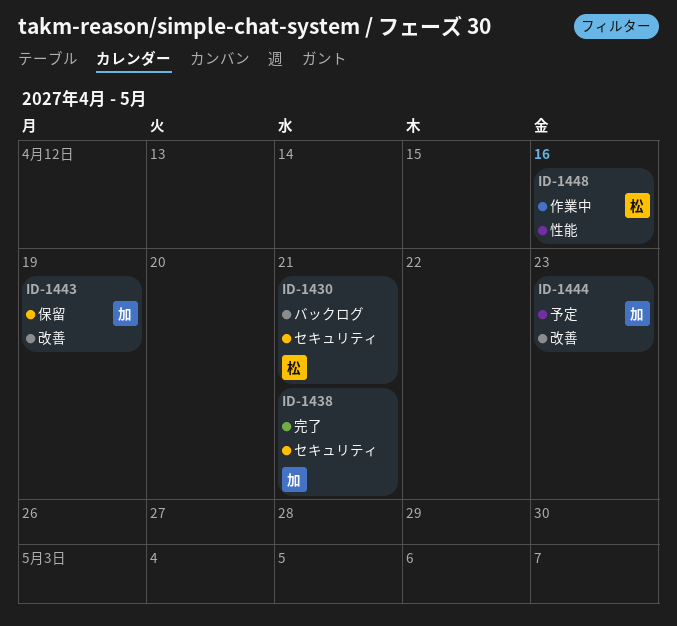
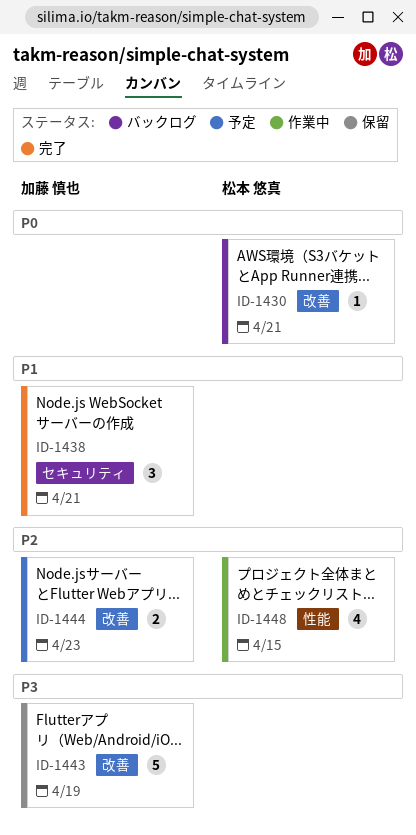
ID-1430, label: セキュリティ -> 改善
ID-1448, due: Apr 16 -> Apr 15

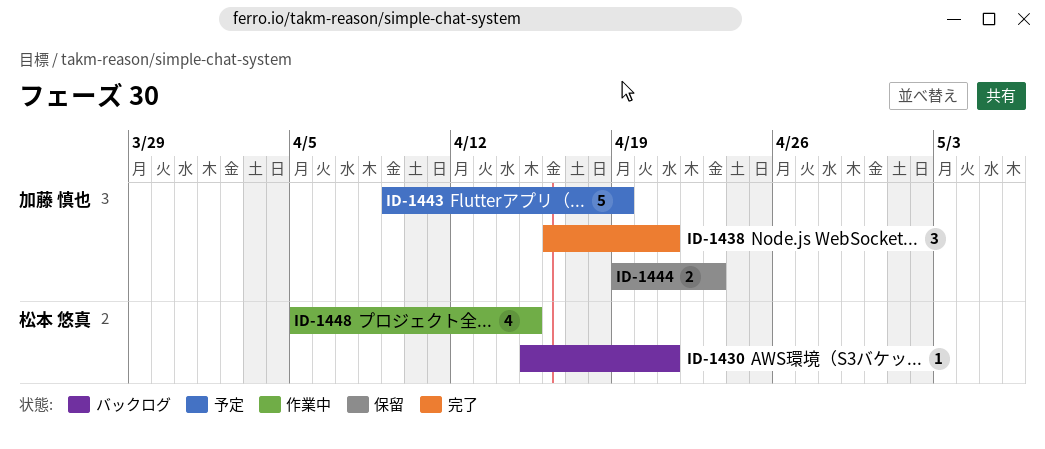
ID-1443, status: 保留 -> 予定
ID-1444, status: 予定 -> 保留

